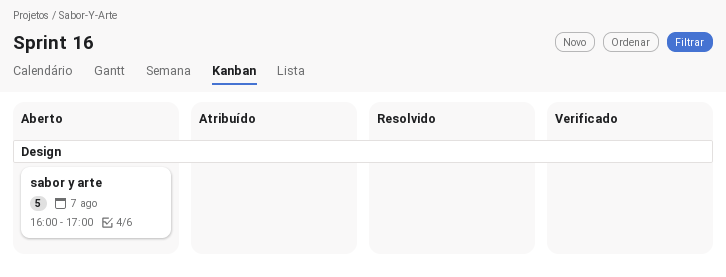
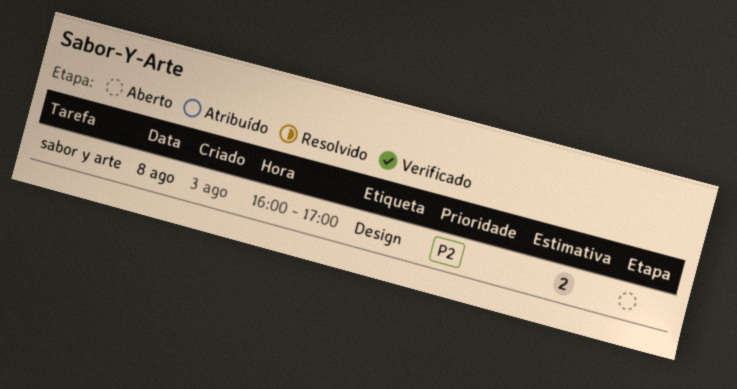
sabor y arte, estimate: 5 -> 2
sabor y arte, day: Aug 7 -> Aug 8

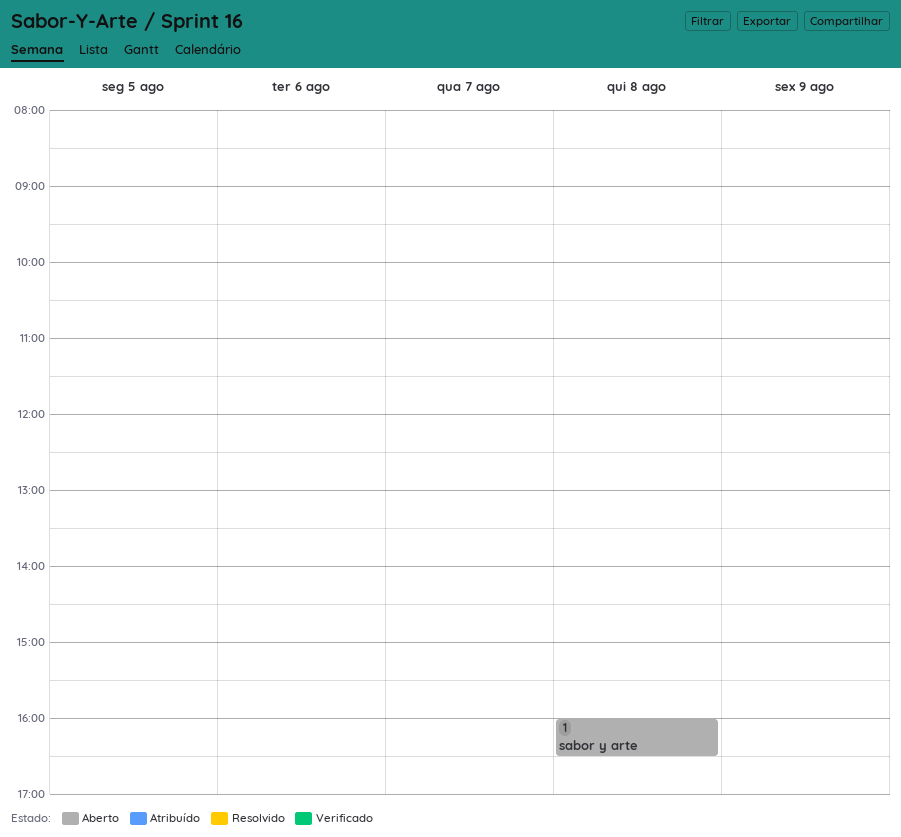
sabor y arte, estimate: 2 -> 1
sabor y arte, ends: 17:00 -> 16:30

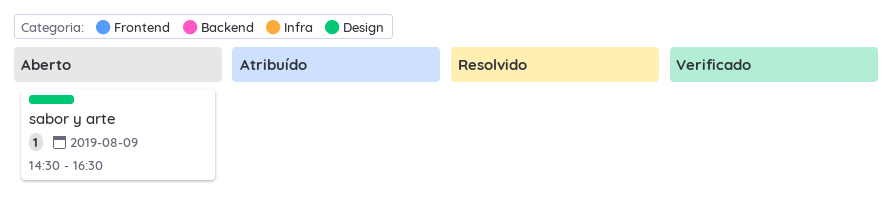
sabor y arte, day: Aug 8 -> Aug 9
sabor y arte, begins: 16:00 -> 14:30

